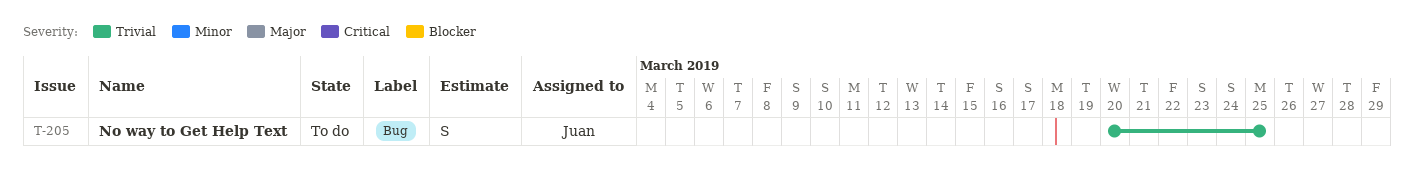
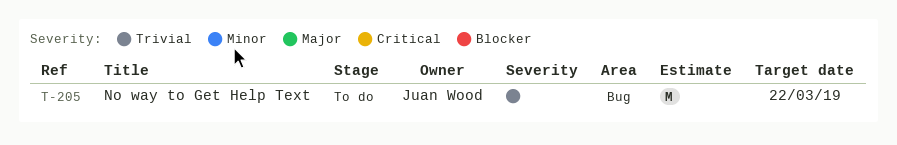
T-205, estimate: S -> M
T-205, due: Mar 25 -> Mar 22

